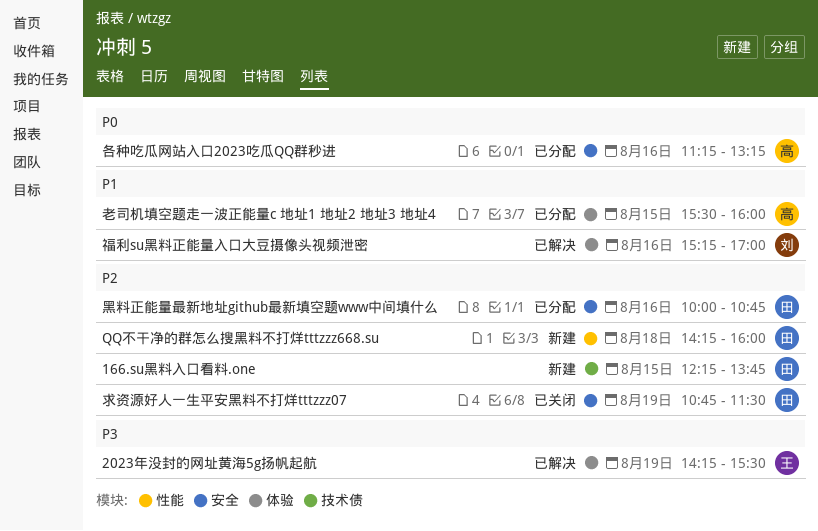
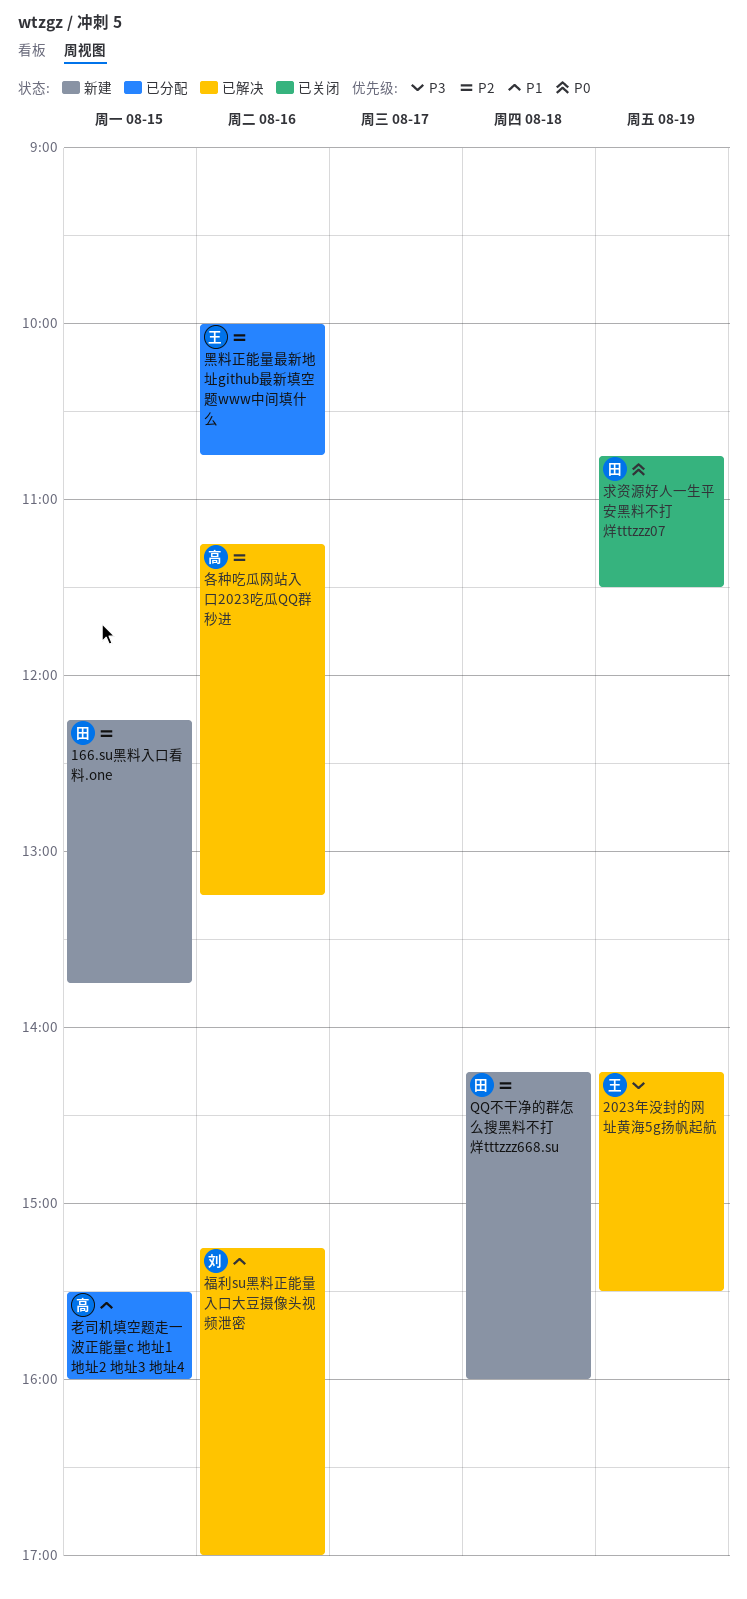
各种吃瓜网站入口2023吃瓜QQ群秒进, status: 已分配 -> 已解决
各种吃瓜网站入口2023吃瓜QQ群秒进, priority: P0 -> P2
求资源好人一生平安黑料不打烊tttzzz07, priority: P2 -> P0
黑料正能量最新地址github最新填空题www中间填什么, owner: 田 -> 王

